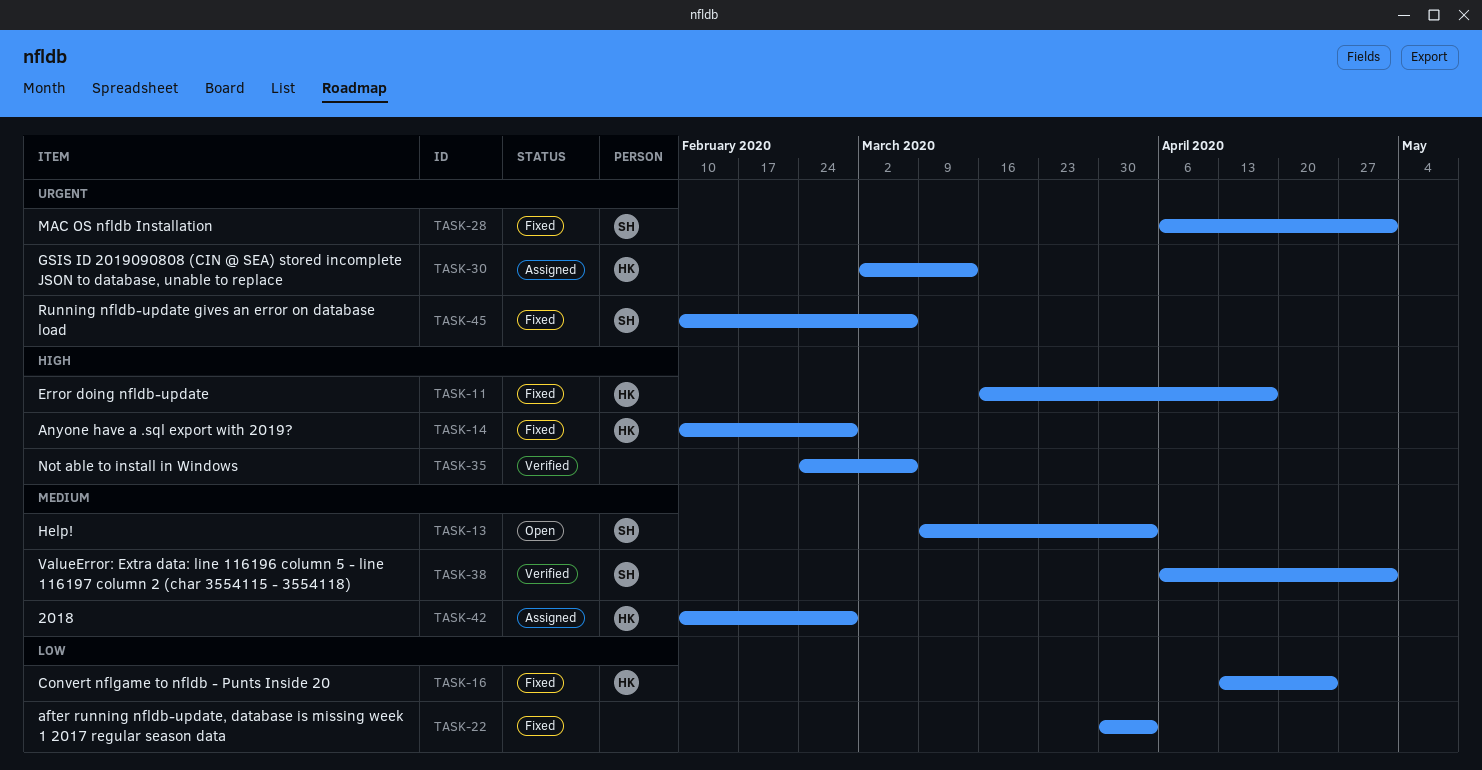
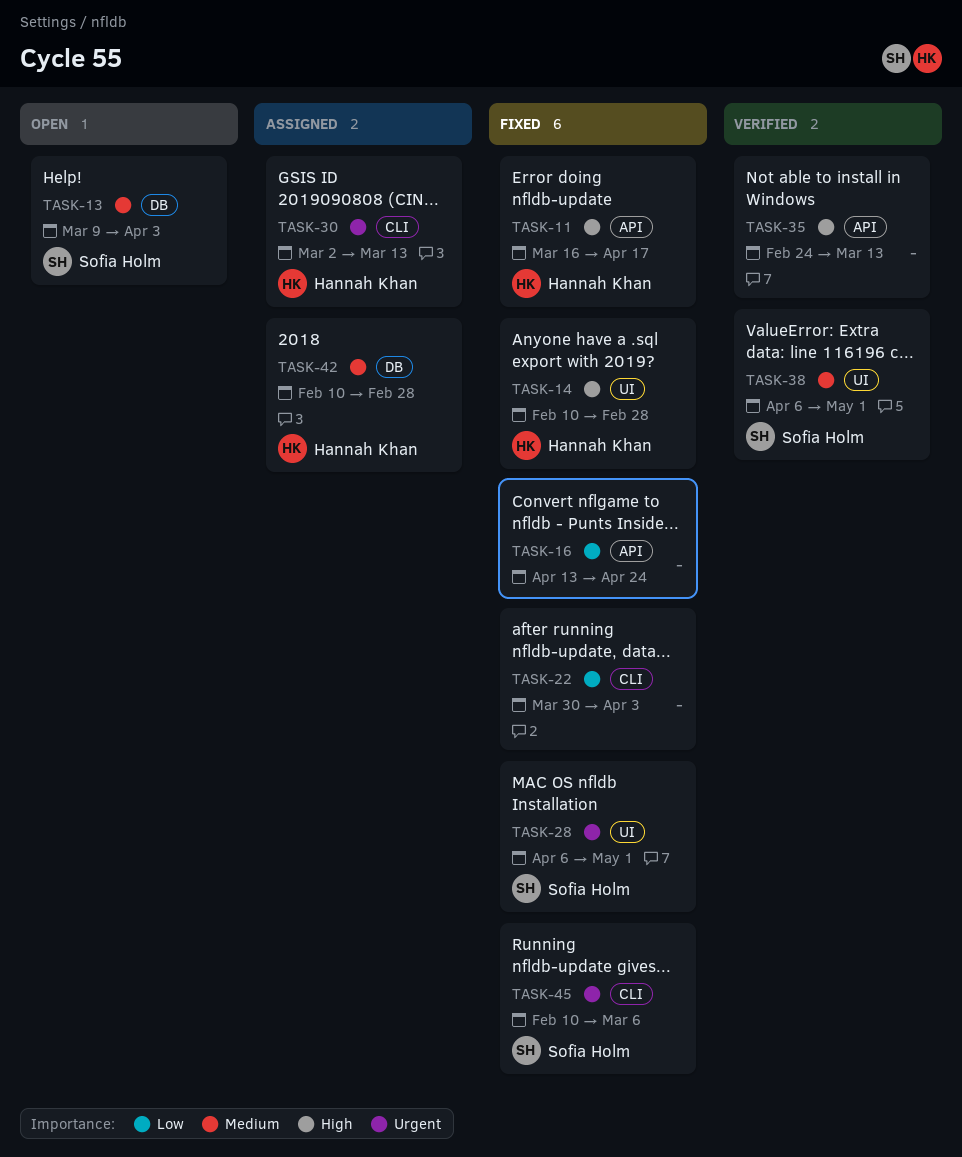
TASK-16, owner: Hannah Khan -> none
TASK-35, due: Mar 6 -> Mar 13

